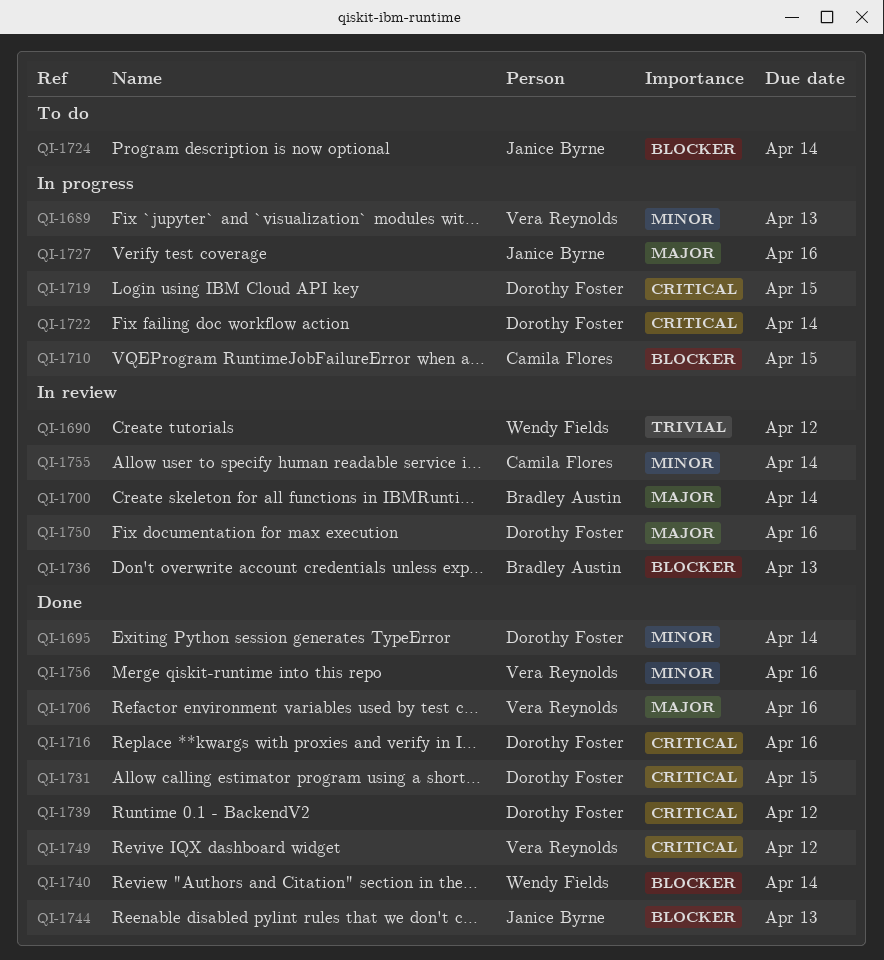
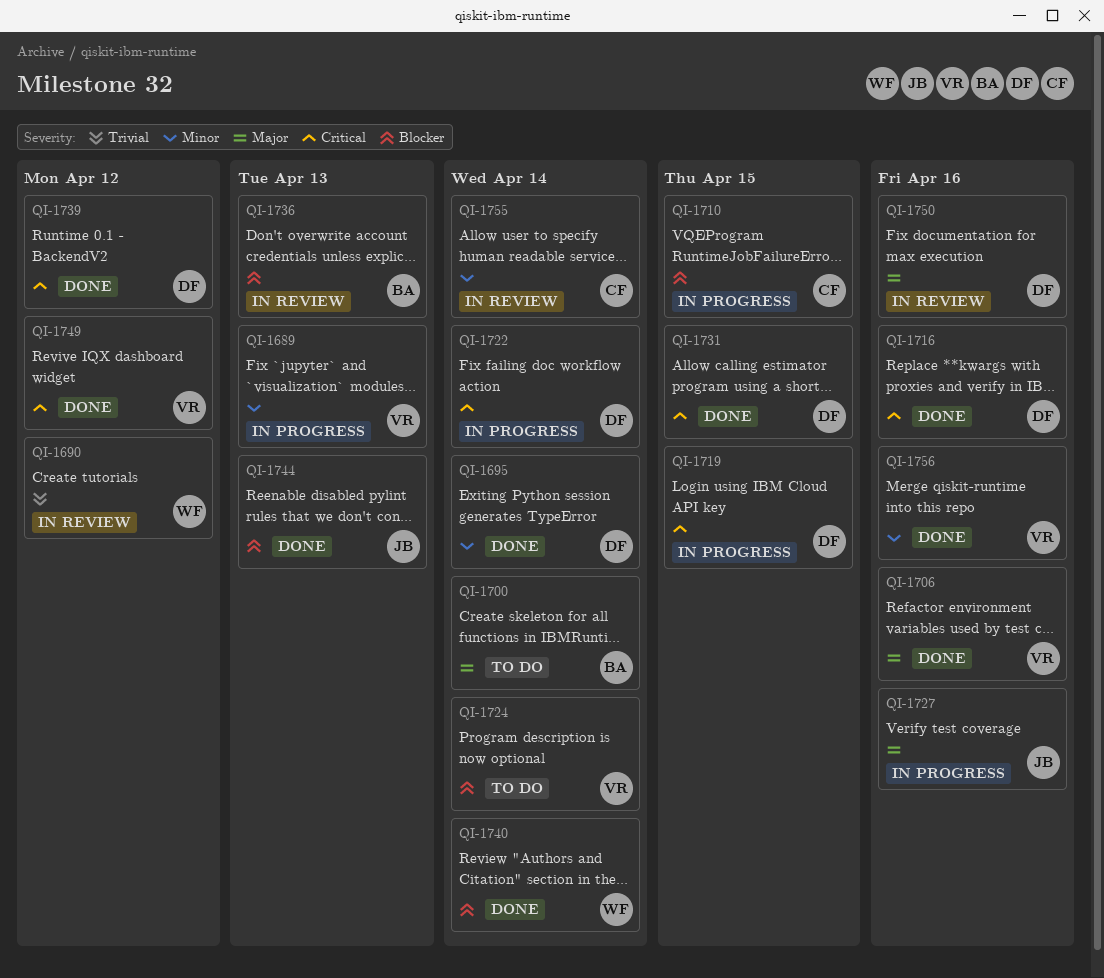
QI-1700, status: In review -> To do
QI-1724, owner: Janice Byrne -> Vera Reynolds

